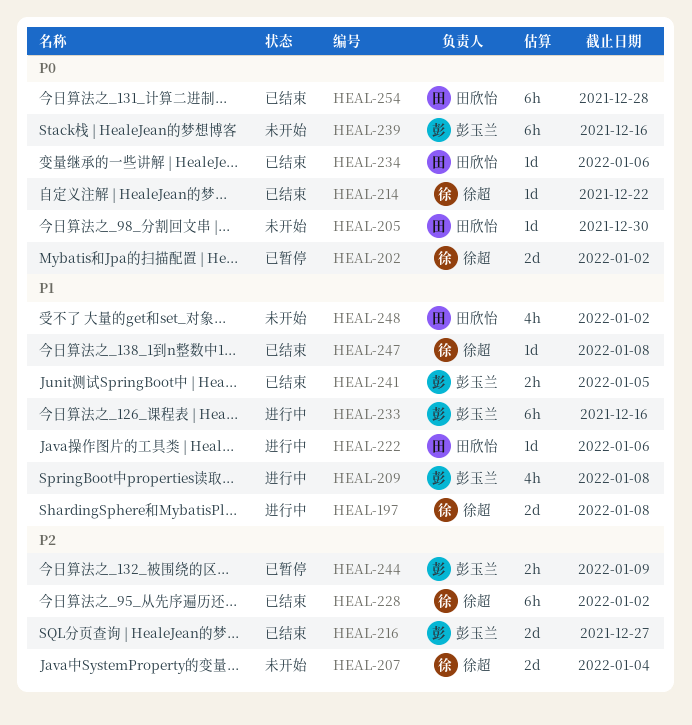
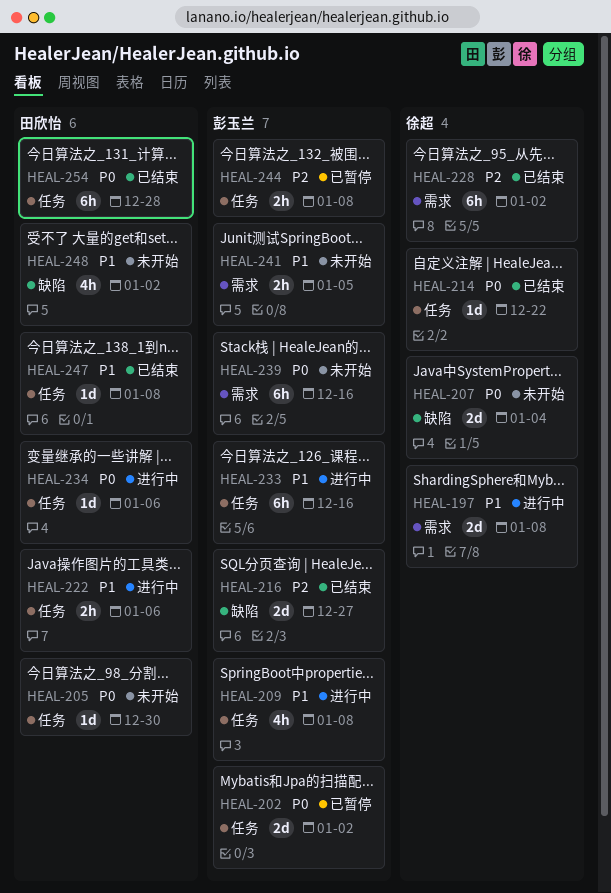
HEAL-202, owner: 徐超 -> 彭玉兰
HEAL-207, priority: P2 -> P0
HEAL-222, estimate: 1d -> 2h
HEAL-234, status: 已结束 -> 进行中
HEAL-241, status: 已结束 -> 未开始
HEAL-244, due: Jan 9 -> Jan 8
HEAL-247, owner: 徐超 -> 田欣怡

